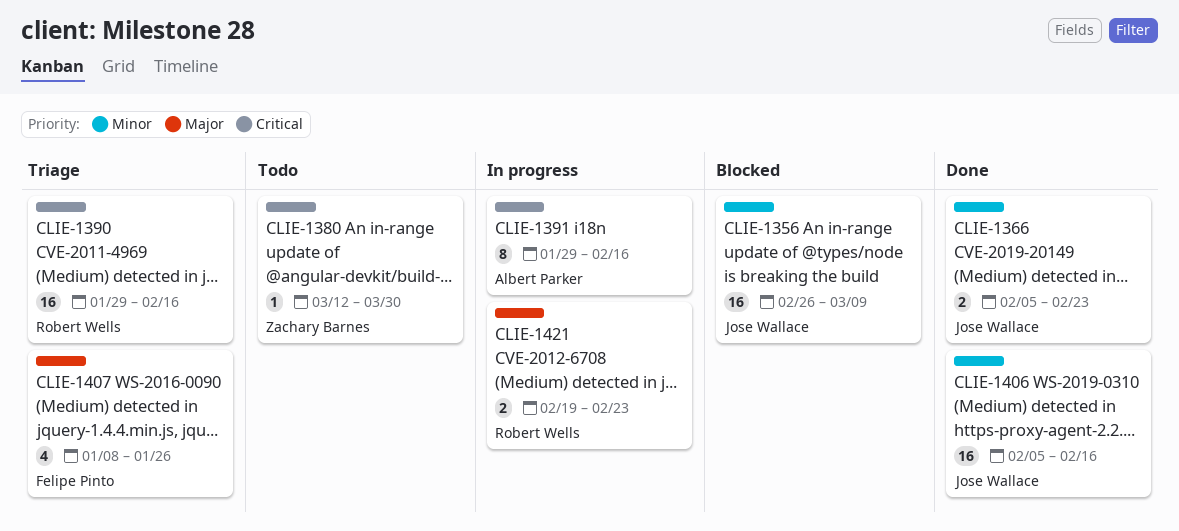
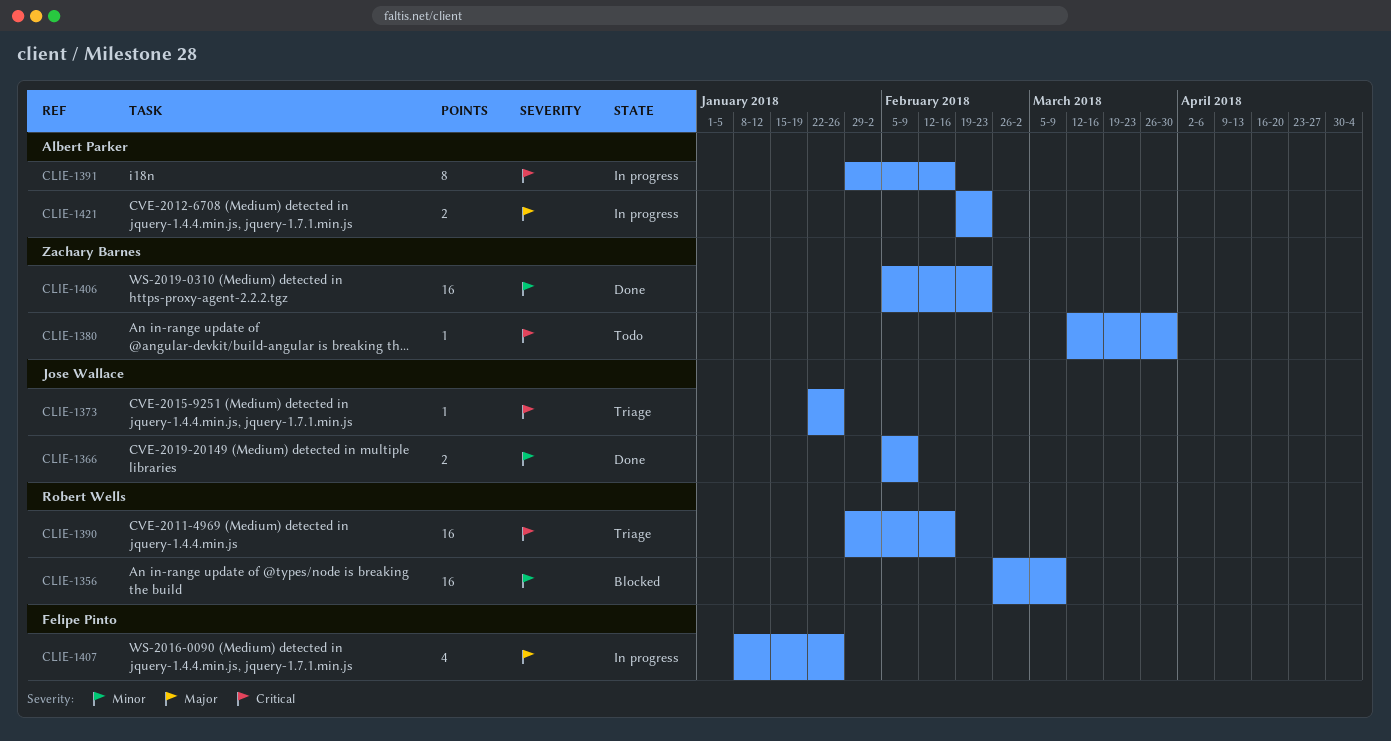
CLIE-1356, owner: Jose Wallace -> Robert Wells
CLIE-1366, due: Feb 23 -> Feb 9
CLIE-1373: none -> present
CLIE-1406, owner: Jose Wallace -> Zachary Barnes
CLIE-1406, due: Feb 16 -> Feb 23
CLIE-1407, status: Triage -> In progress
CLIE-1421, owner: Robert Wells -> Albert Parker

